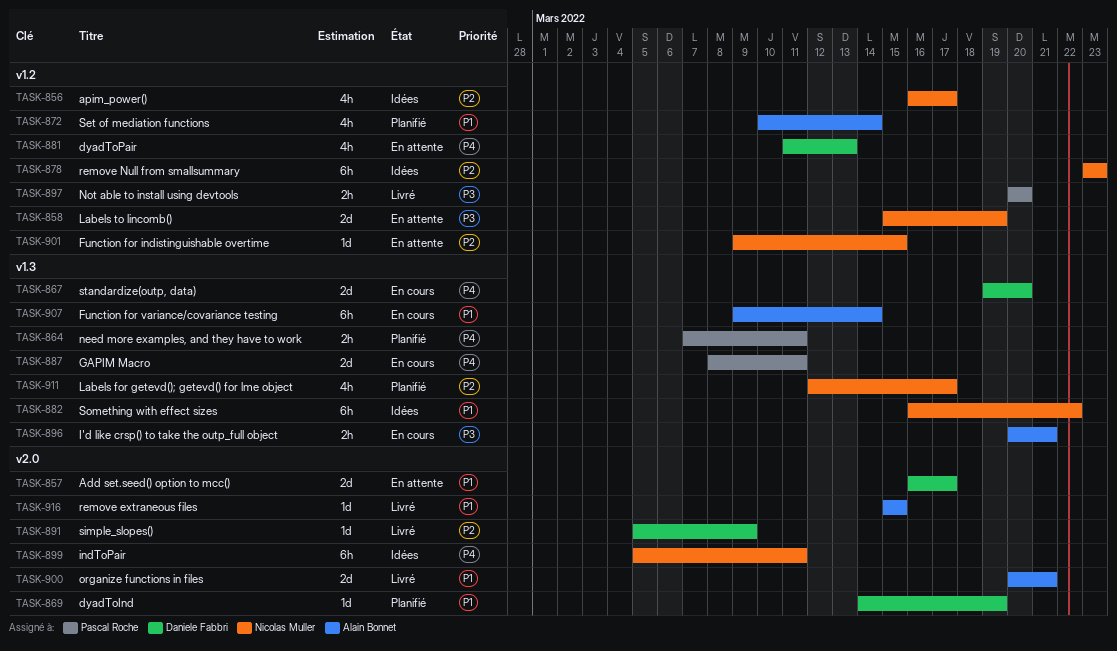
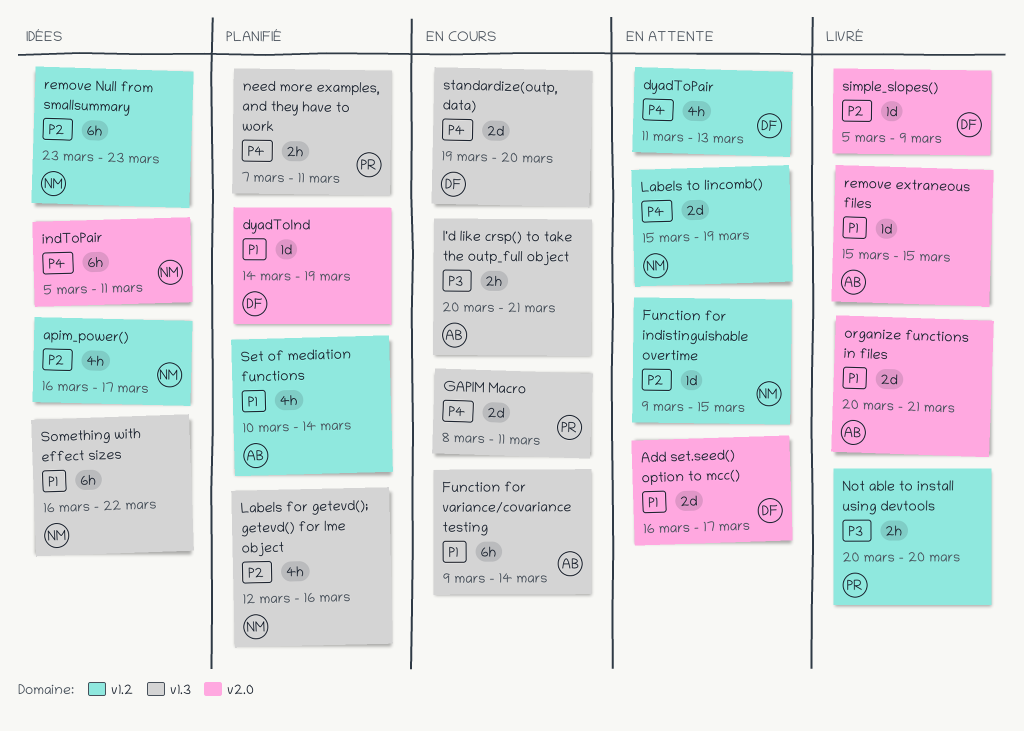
Labels for getevd(); getevd() for lme object, due: Mar 17 -> Mar 16
Labels to lincomb(), priority: P3 -> P4

